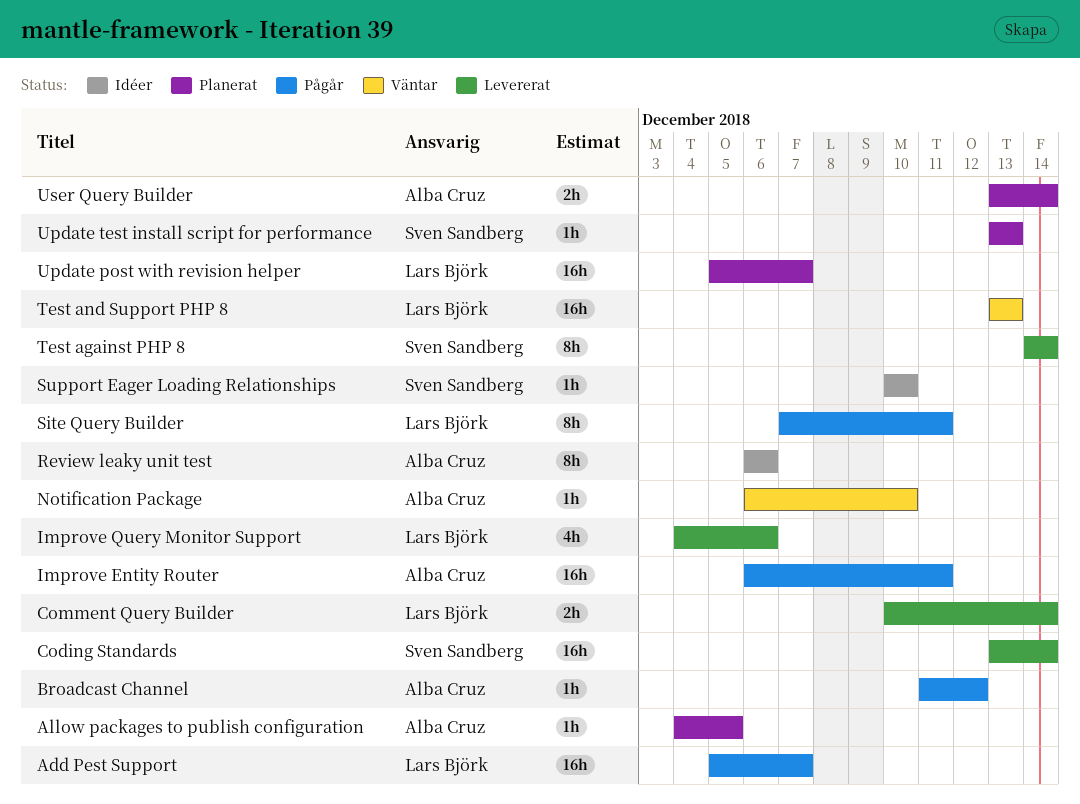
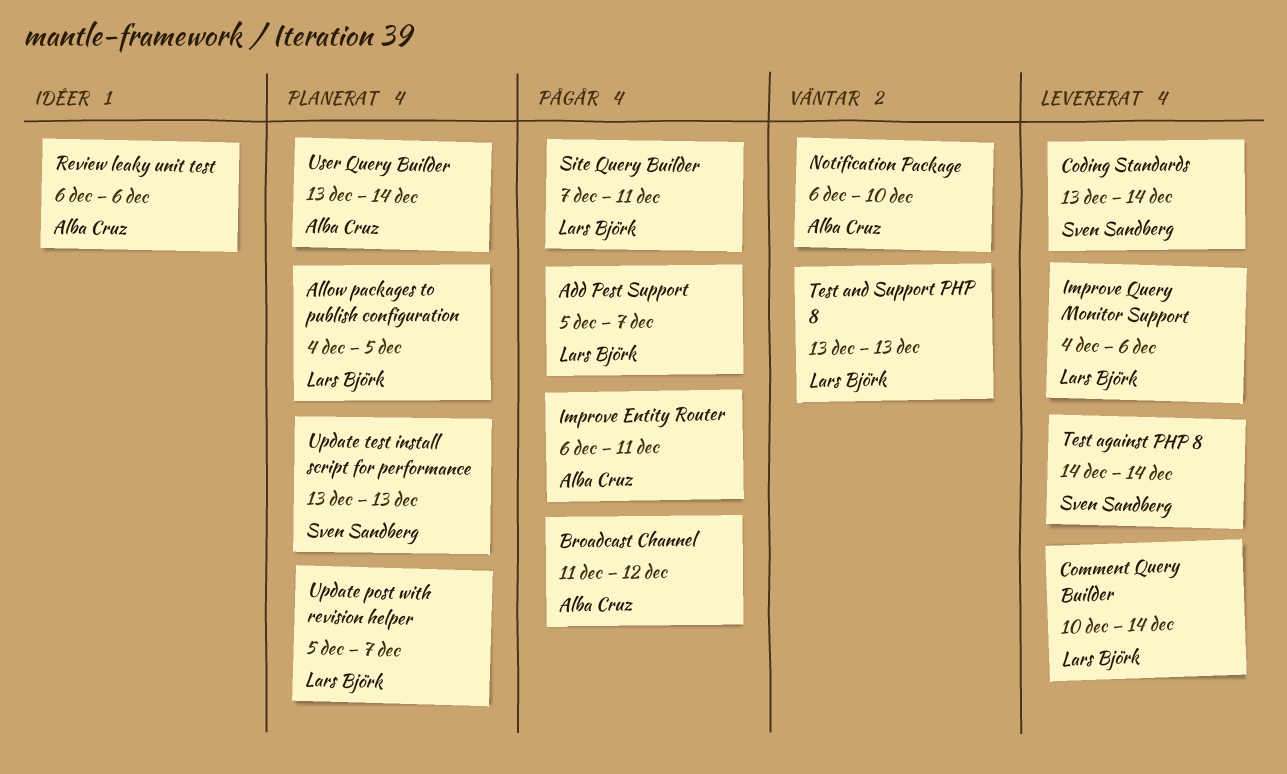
Allow packages to publish configuration, owner: Alba Cruz -> Lars Björk
Support Eager Loading Relationships: present -> none

